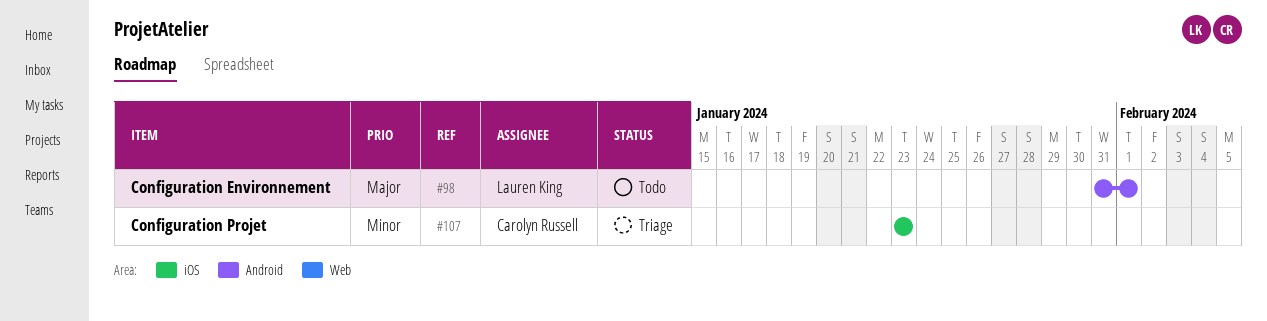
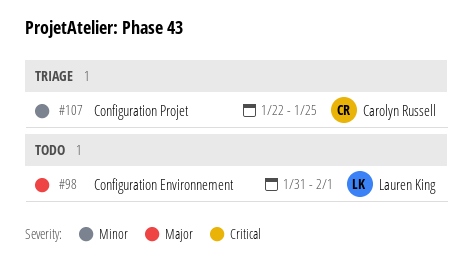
#107, start: Jan 23 -> Jan 22
#107, due: Jan 23 -> Jan 25

